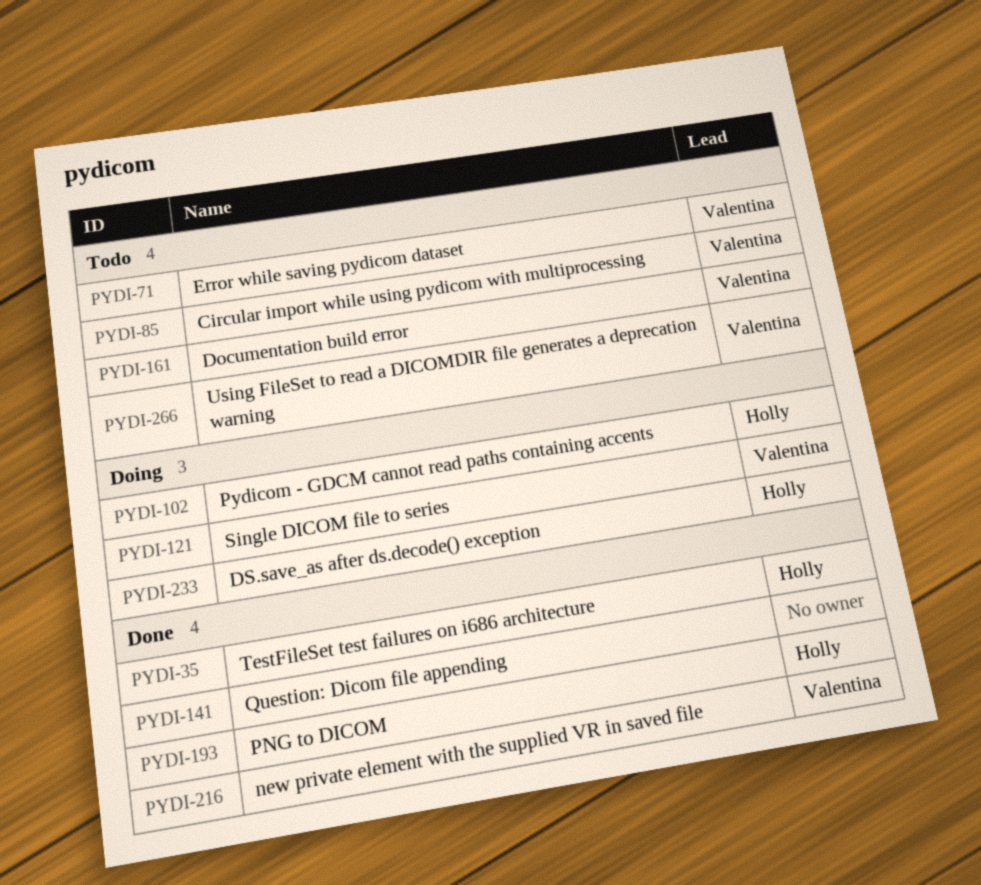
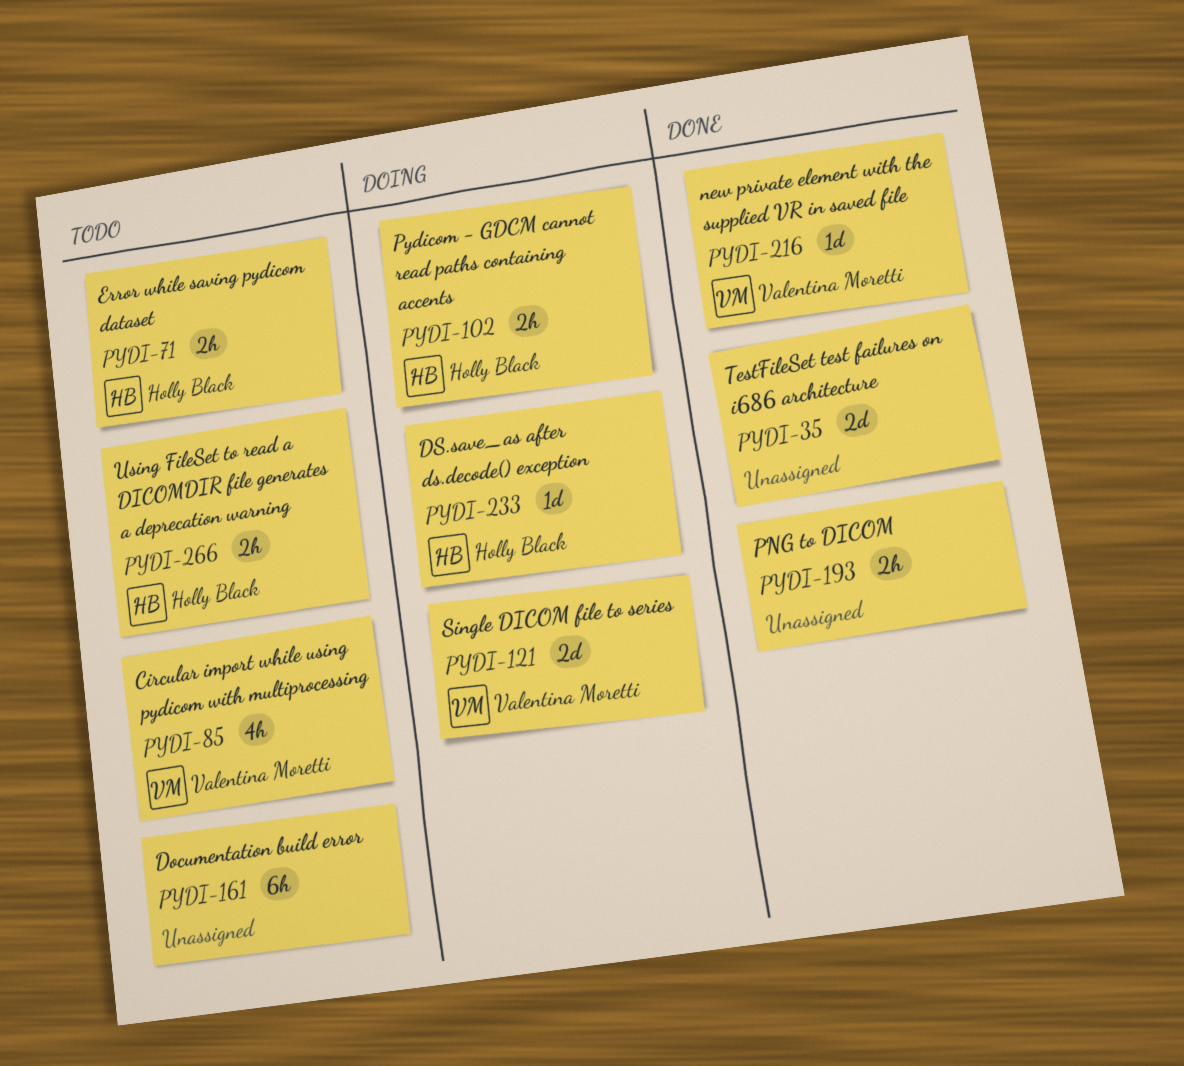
PYDI-35, owner: Holly Black -> none
PYDI-71, owner: Valentina Moretti -> Holly Black
PYDI-141: present -> none
PYDI-161, owner: Valentina Moretti -> none
PYDI-193, owner: Holly Black -> none
PYDI-266, owner: Valentina Moretti -> Holly Black

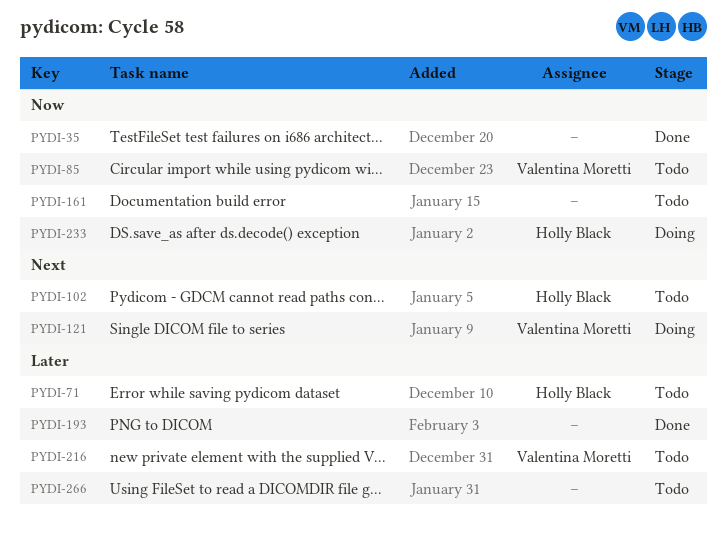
PYDI-102, status: Doing -> Todo
PYDI-216, status: Done -> Todo
PYDI-266, owner: Holly Black -> none

